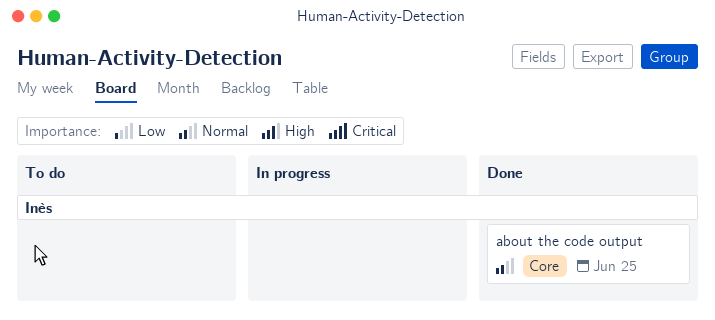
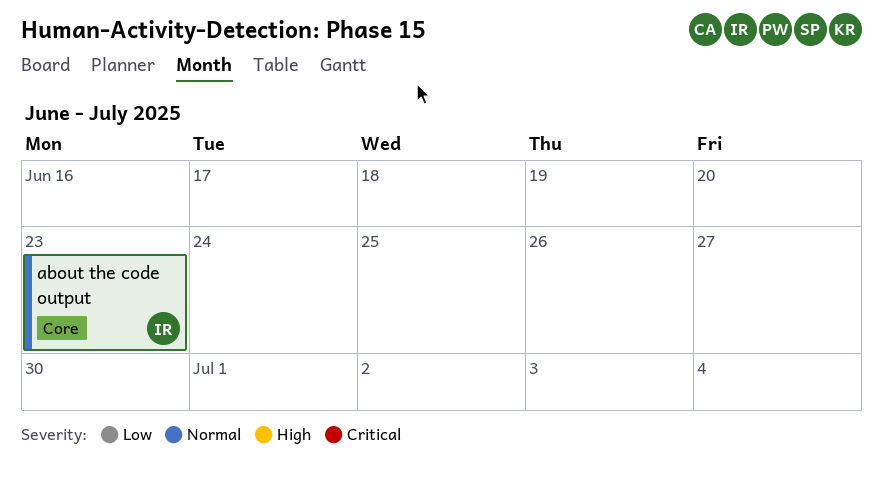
about the code output, due: Jun 25 -> Jun 23

